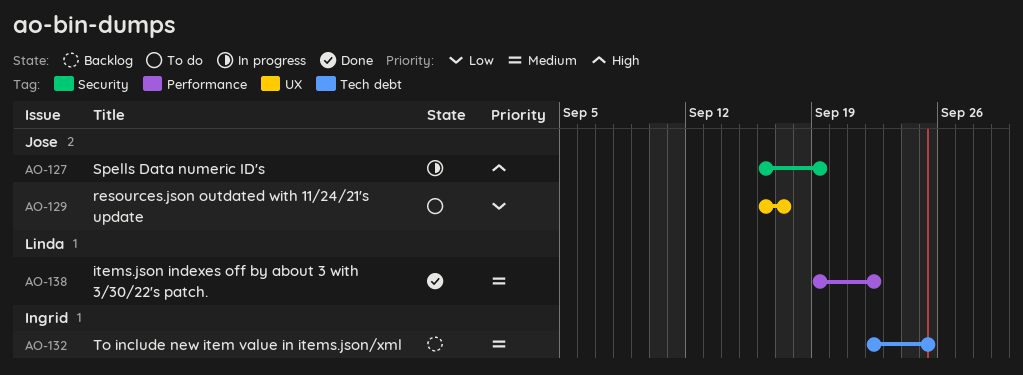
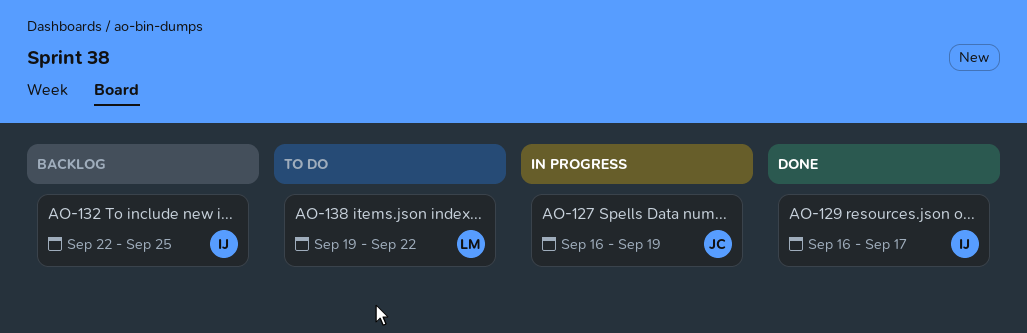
AO-129, status: To do -> Done
AO-129, owner: Jose -> Ingrid
AO-138, status: Done -> To do

